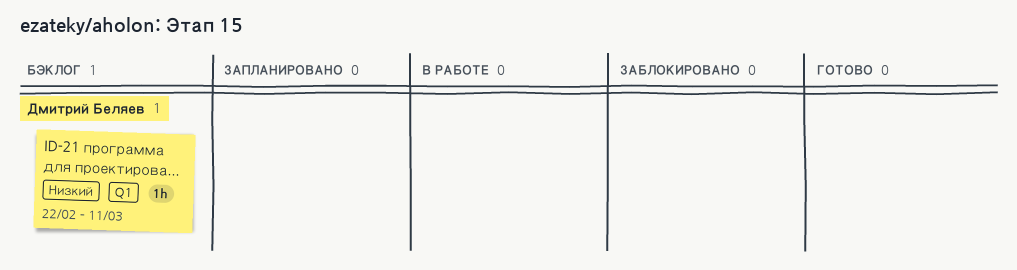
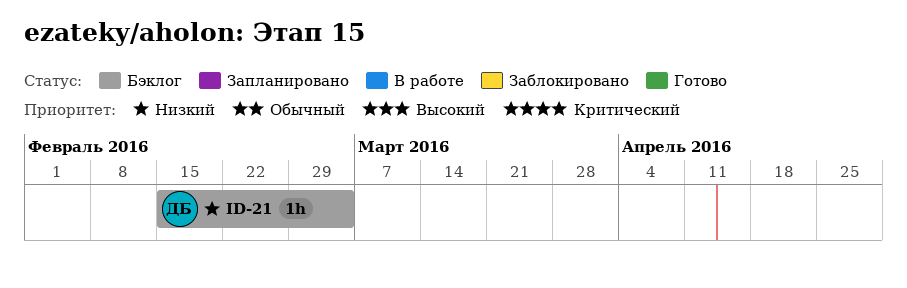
ID-21, start: Feb 22 -> Feb 15
ID-21, due: Mar 11 -> Mar 4

